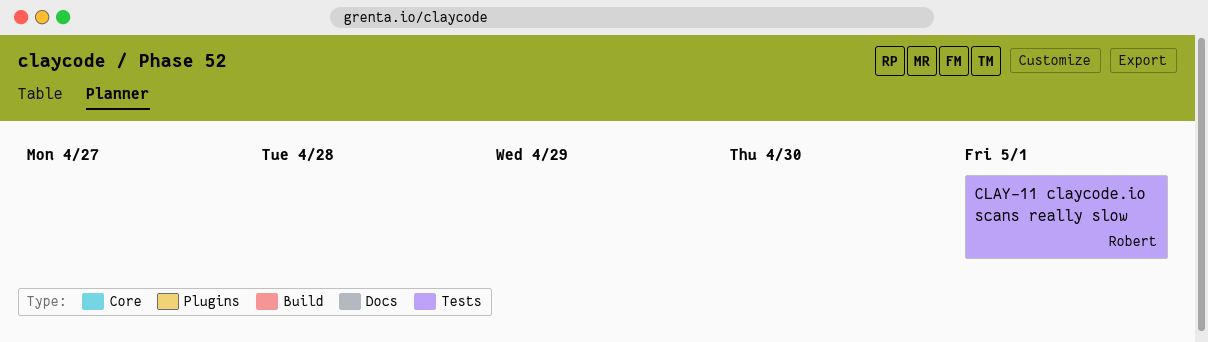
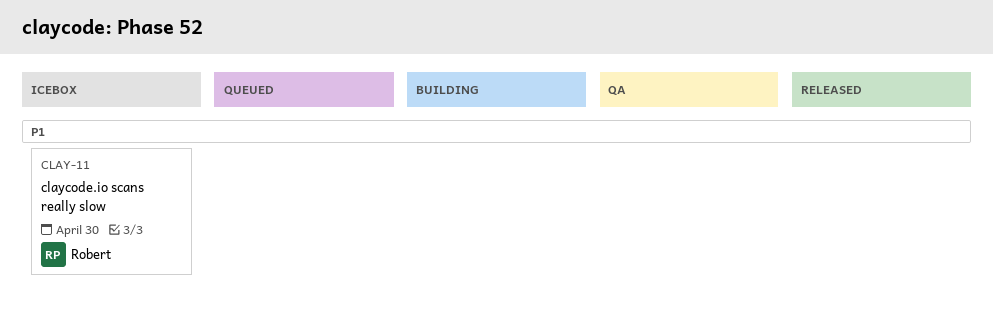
CLAY-11, due: May 1 -> Apr 30

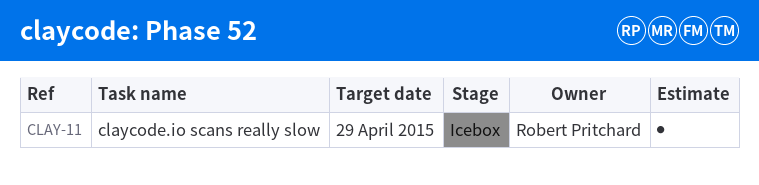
CLAY-11, due: Apr 30 -> Apr 29

